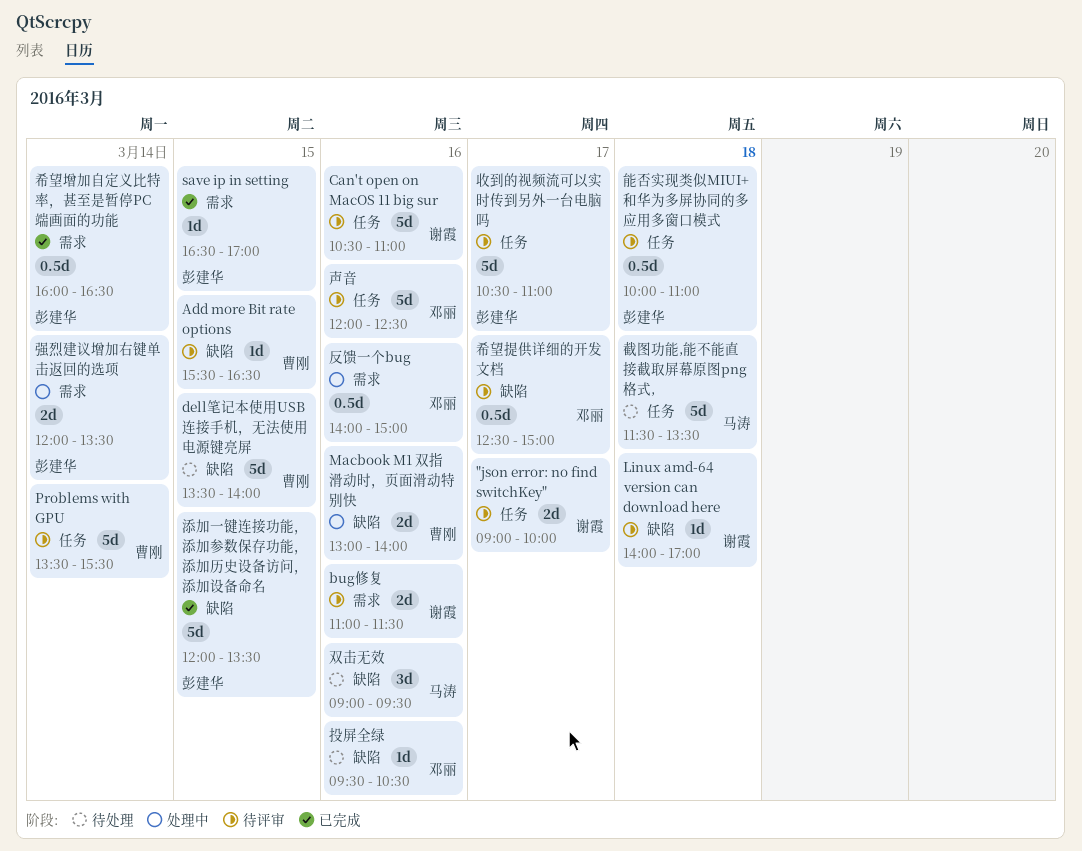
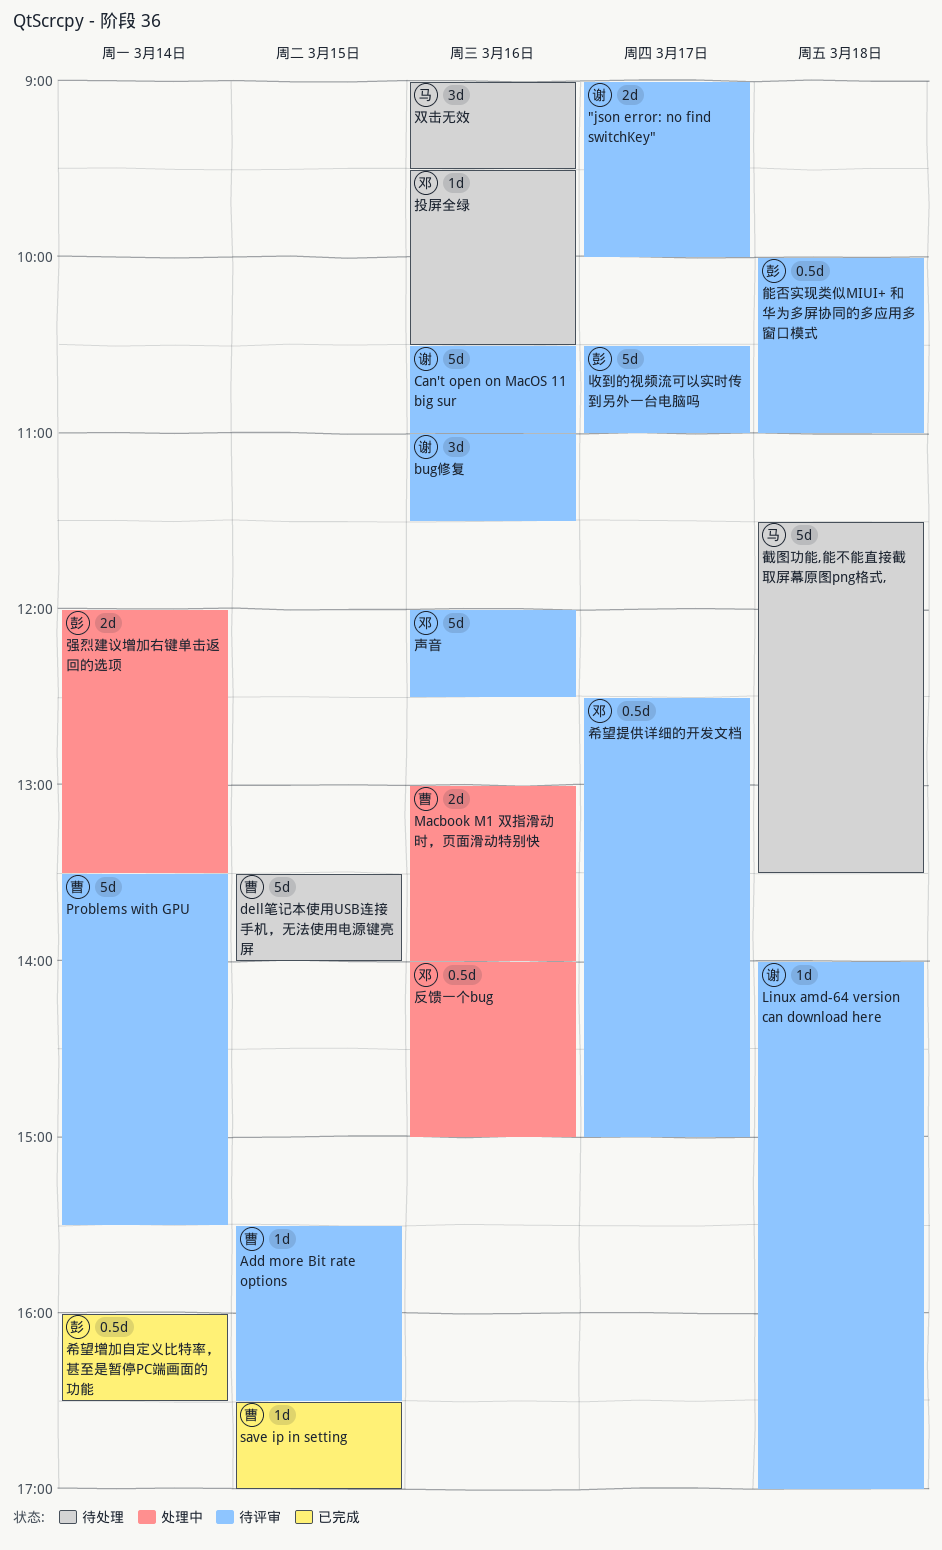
bug修复, estimate: 2d -> 3d
save ip in setting, owner: 彭建华 -> 曹刚
添加一键连接功能，添加参数保存功能，添加历史设备访问，添加设备命名: present -> none

